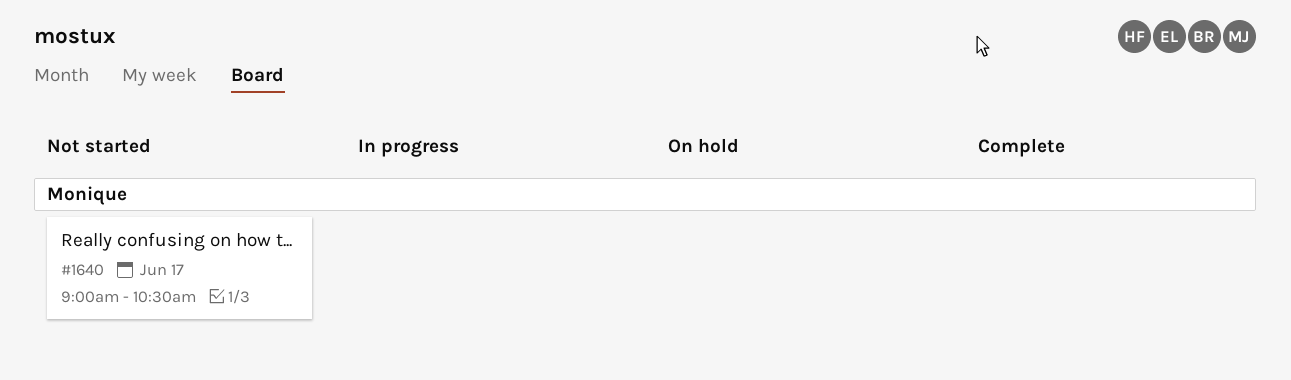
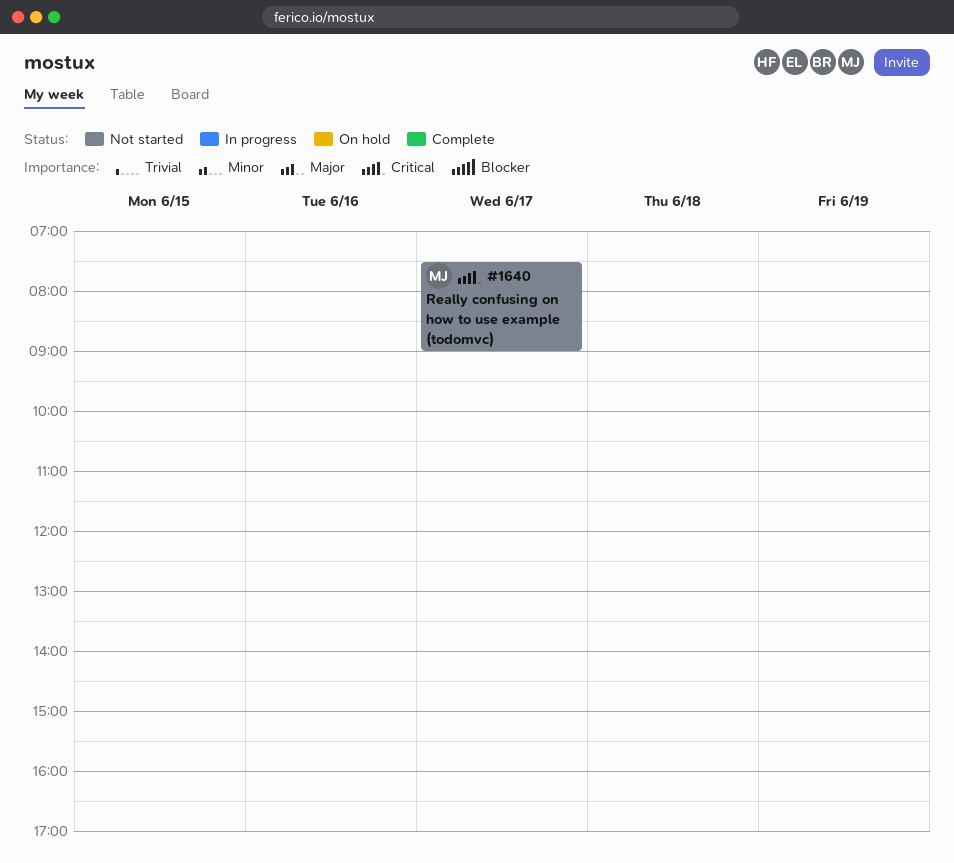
#1640, begins: 09:00 -> 07:30
#1640, ends: 10:30 -> 09:00

